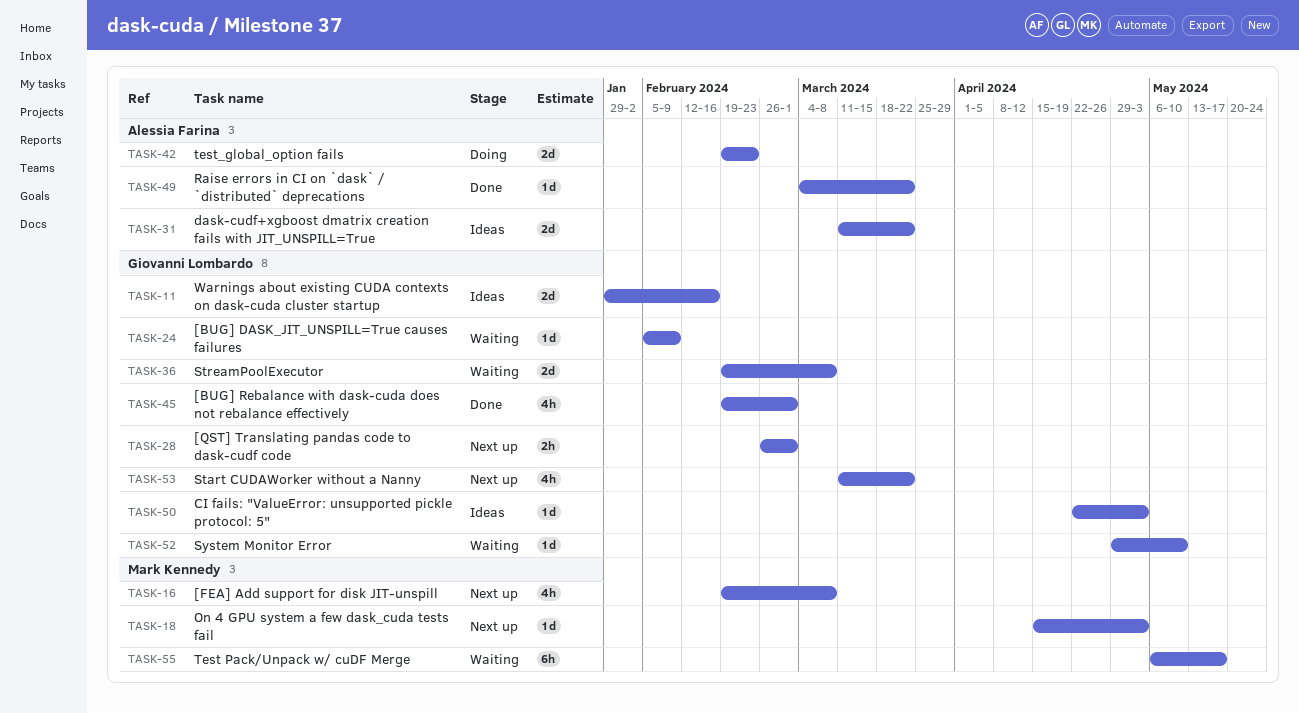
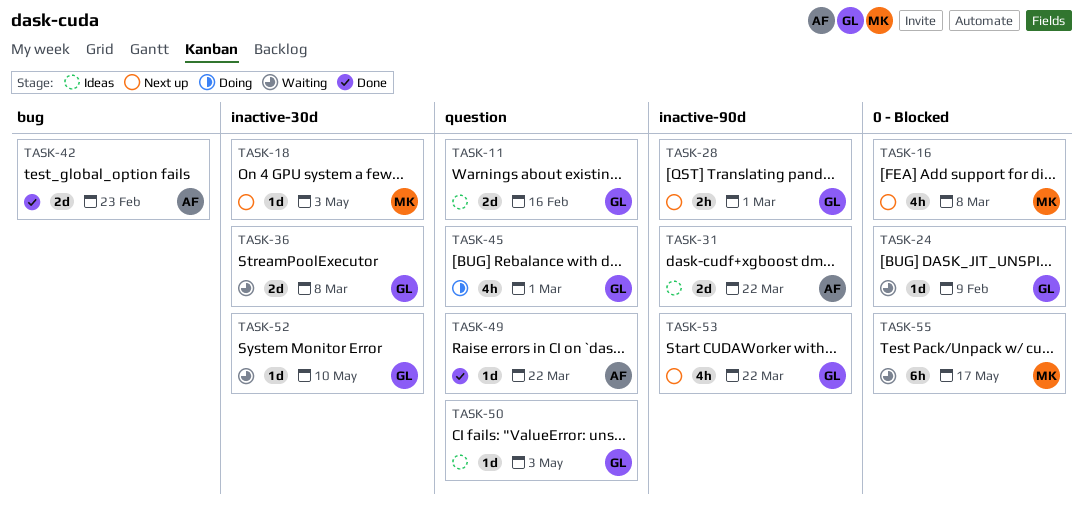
TASK-42, status: Doing -> Done
TASK-45, status: Done -> Doing

